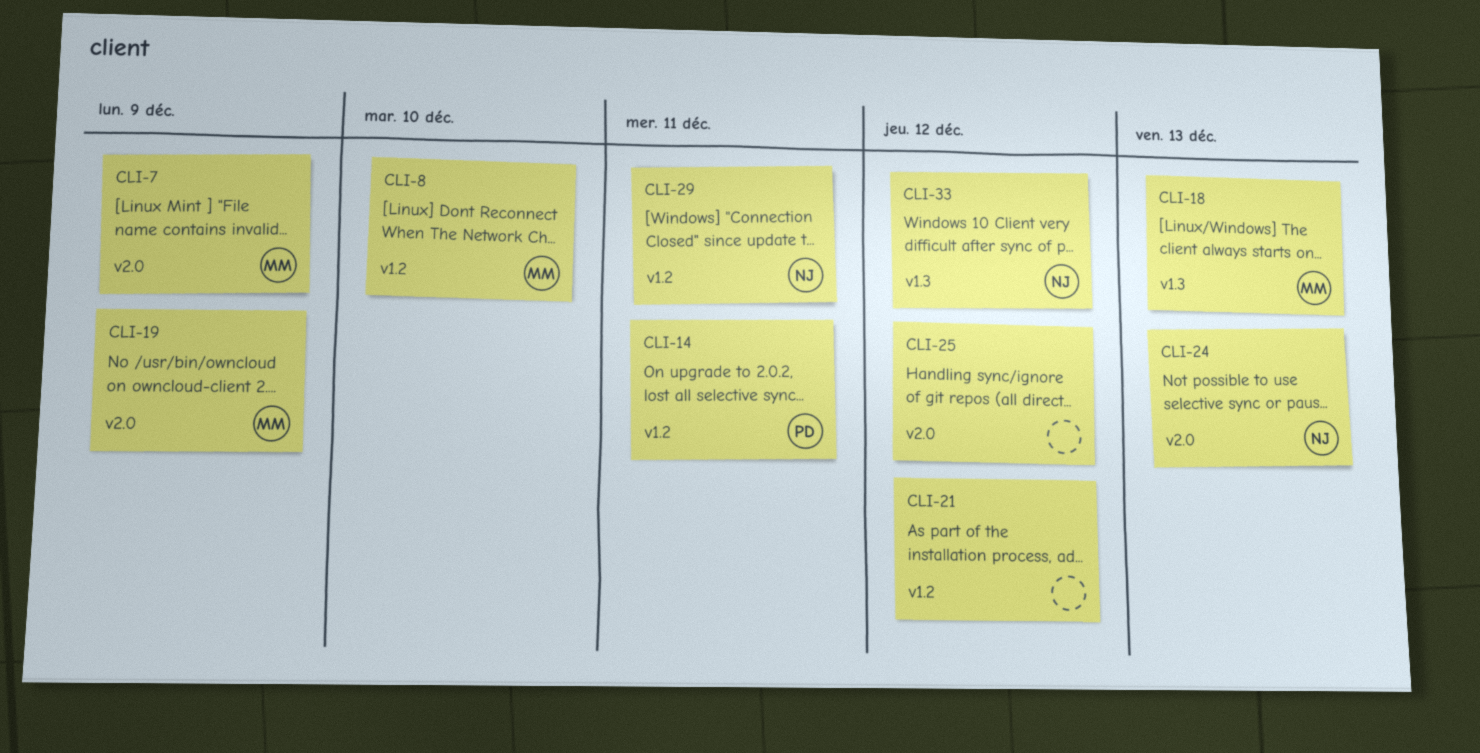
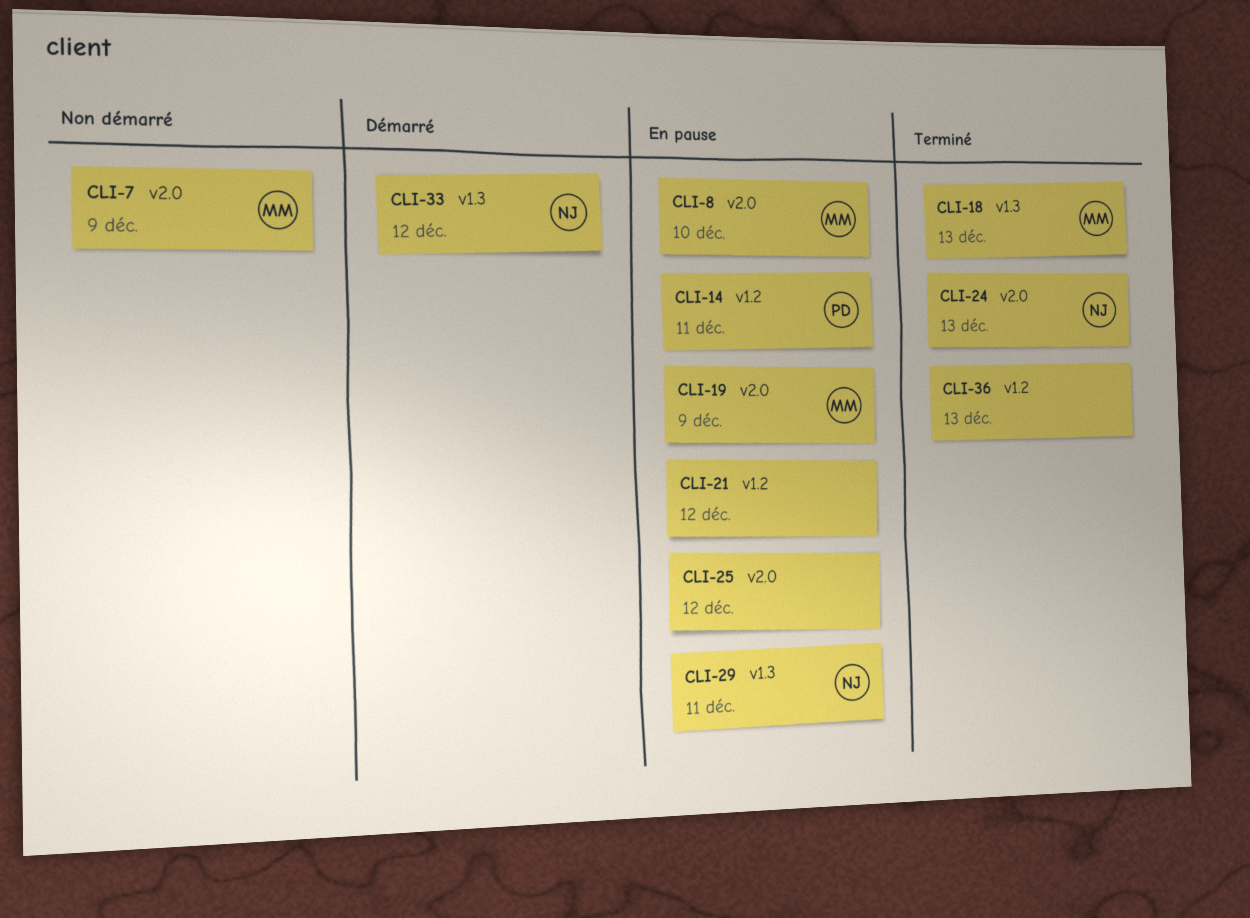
CLI-8, label: v1.2 -> v2.0
CLI-29, label: v1.2 -> v1.3
CLI-36: none -> present

